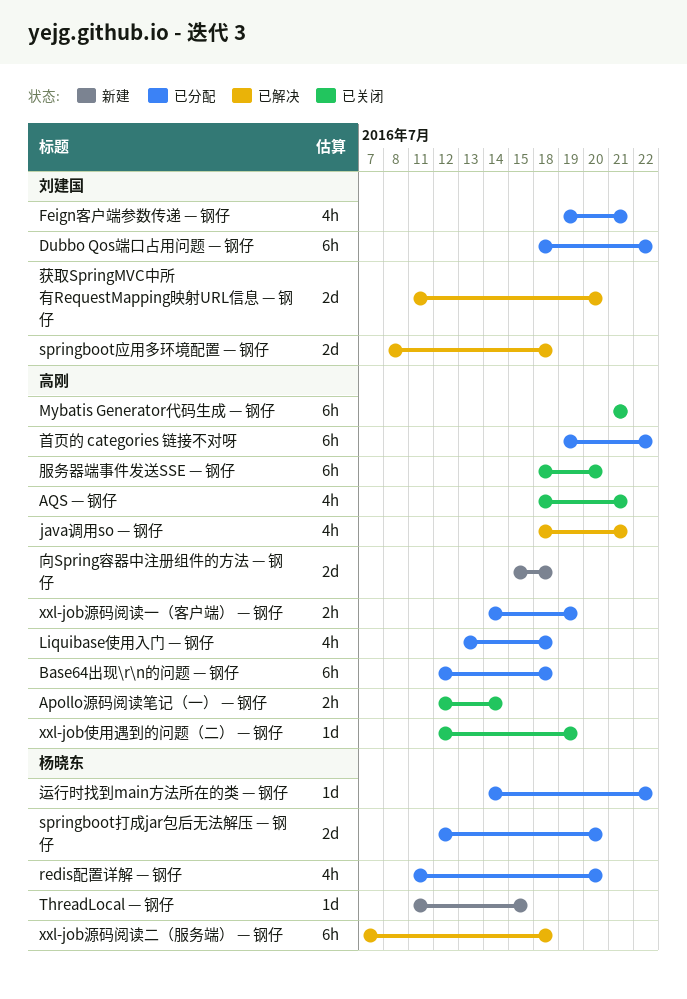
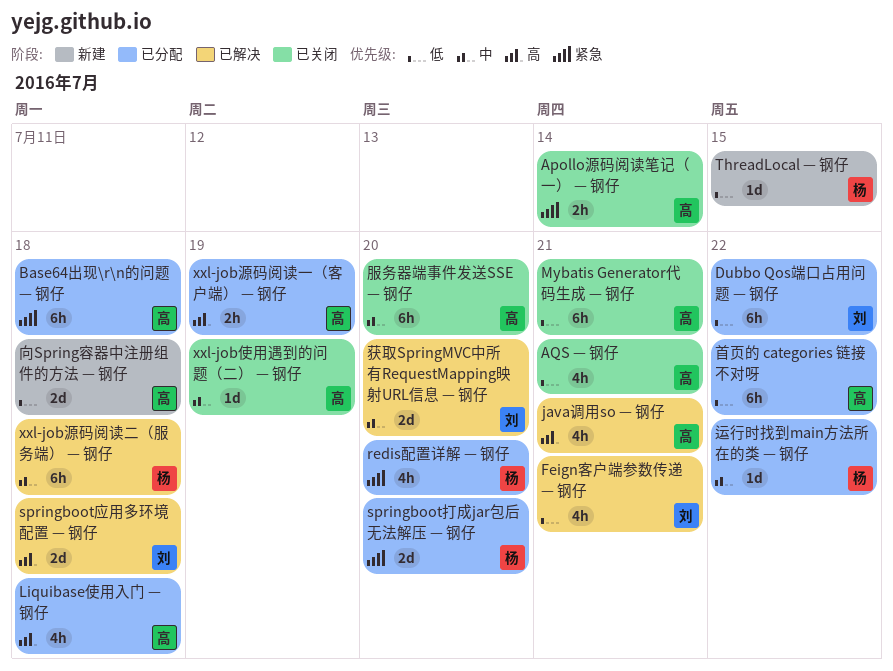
Feign客户端参数传递 — 钢仔, status: 已分配 -> 已解决

